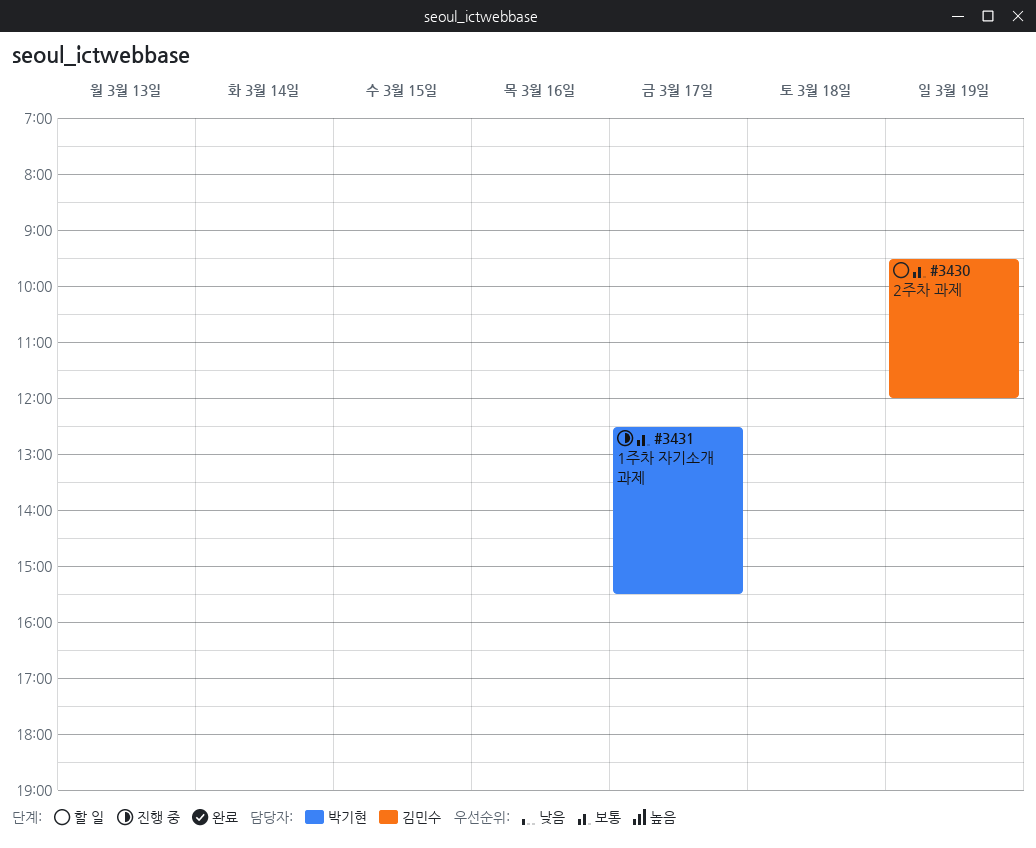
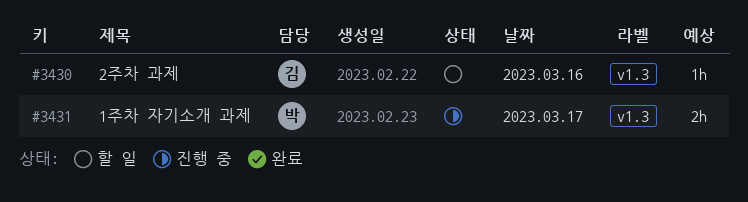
#3430, day: Mar 19 -> Mar 16

